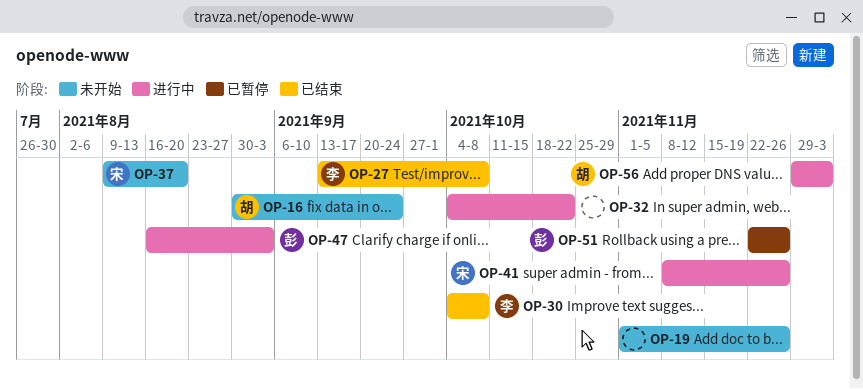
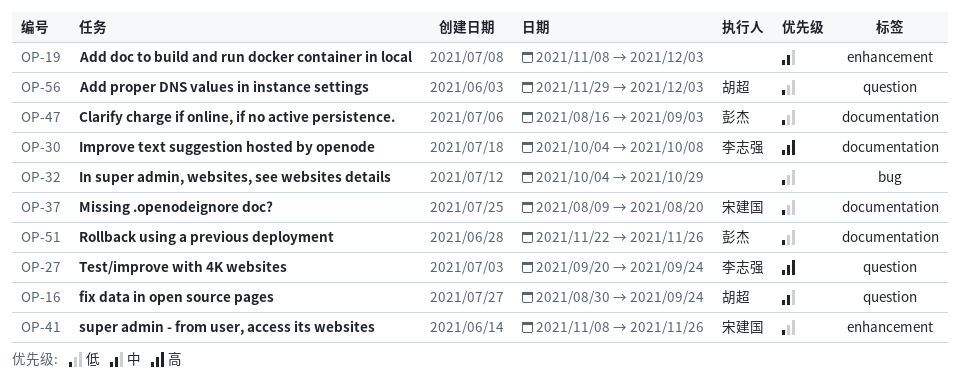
OP-19, start: Nov 1 -> Nov 8
OP-19, due: Nov 26 -> Dec 3
OP-27, start: Sep 13 -> Sep 20
OP-27, due: Oct 8 -> Sep 24
OP-32, due: Oct 22 -> Oct 29

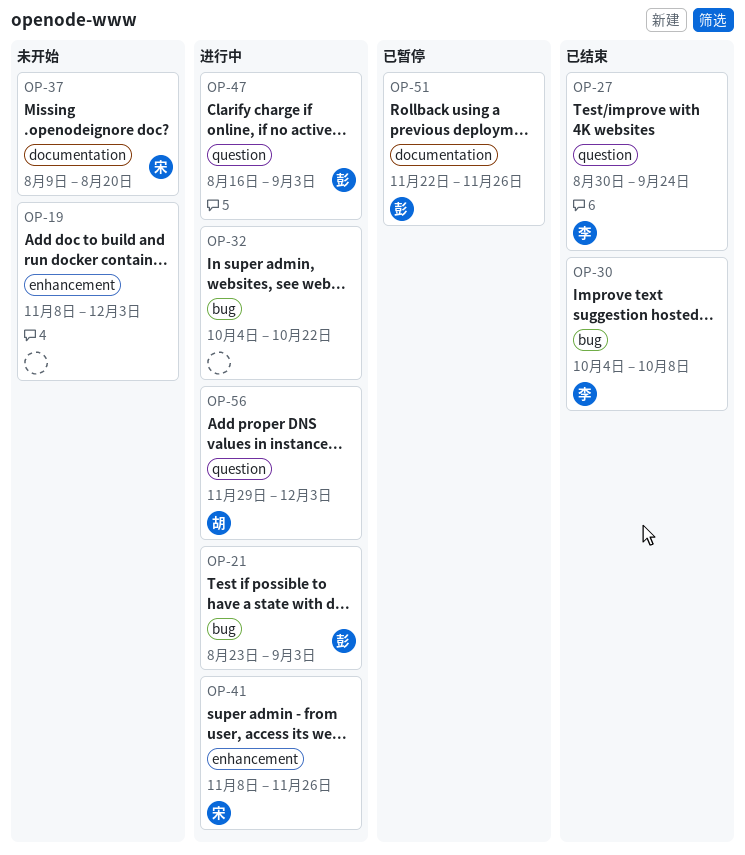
OP-16: present -> none
OP-21: none -> present
OP-27, start: Sep 20 -> Aug 30
OP-30, label: documentation -> bug
OP-32, due: Oct 29 -> Oct 22
OP-47, label: documentation -> question

